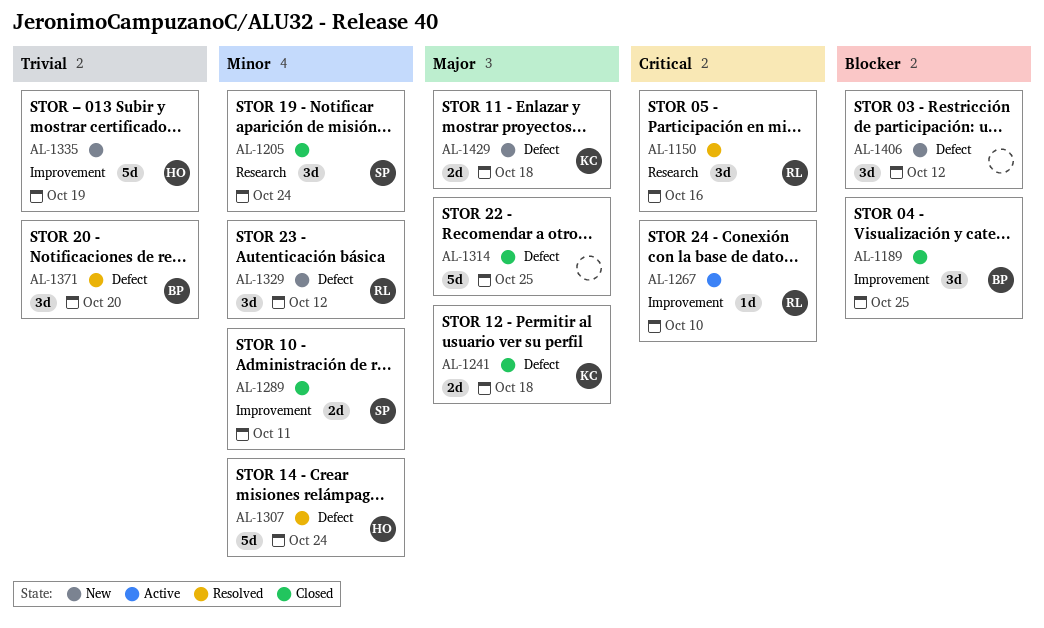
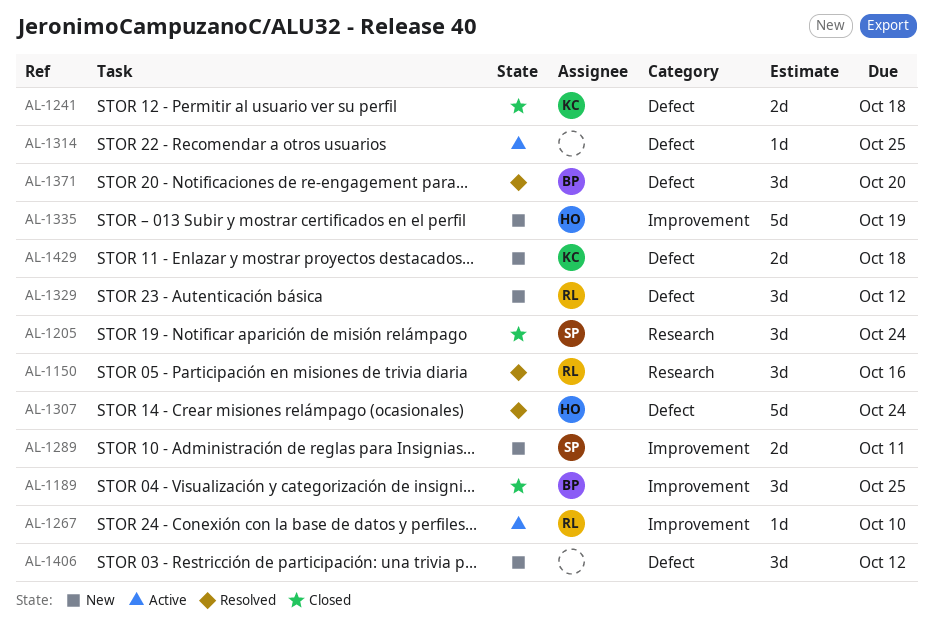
AL-1289, status: Closed -> New
AL-1314, status: Closed -> Active
AL-1314, estimate: 5d -> 1d

